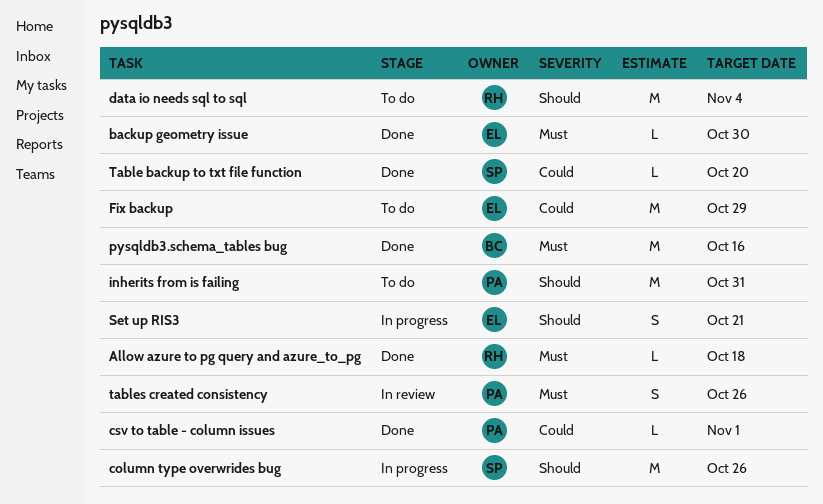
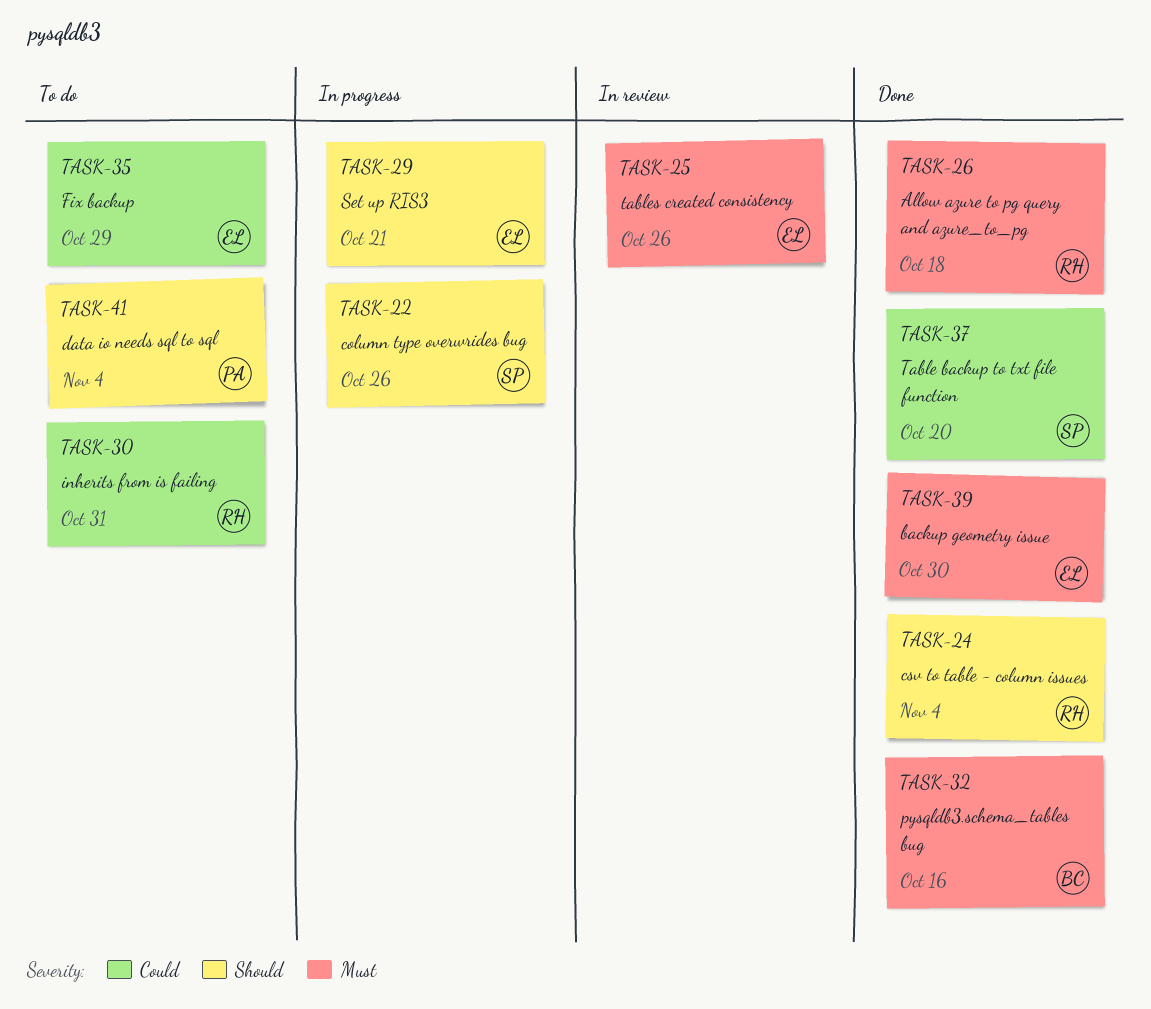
csv to table - column issues, owner: PA -> RH
csv to table - column issues, priority: Could -> Should
csv to table - column issues, due: Nov 1 -> Nov 4
data io needs sql to sql, owner: RH -> PA
inherits from is failing, owner: PA -> RH
inherits from is failing, priority: Should -> Could
tables created consistency, owner: PA -> EL

